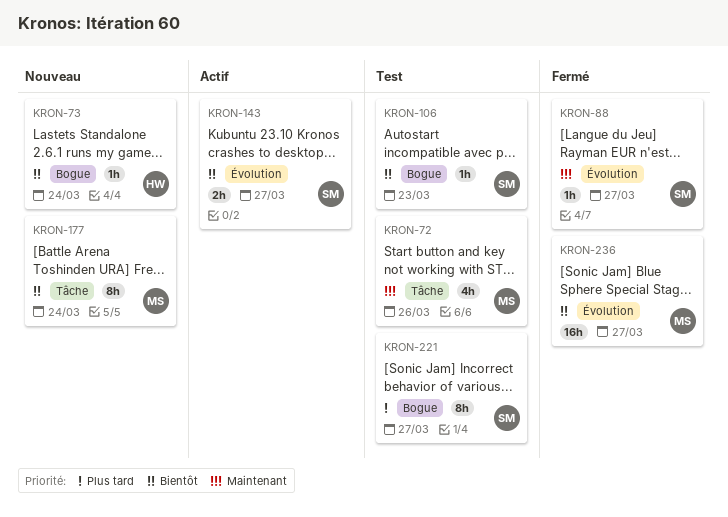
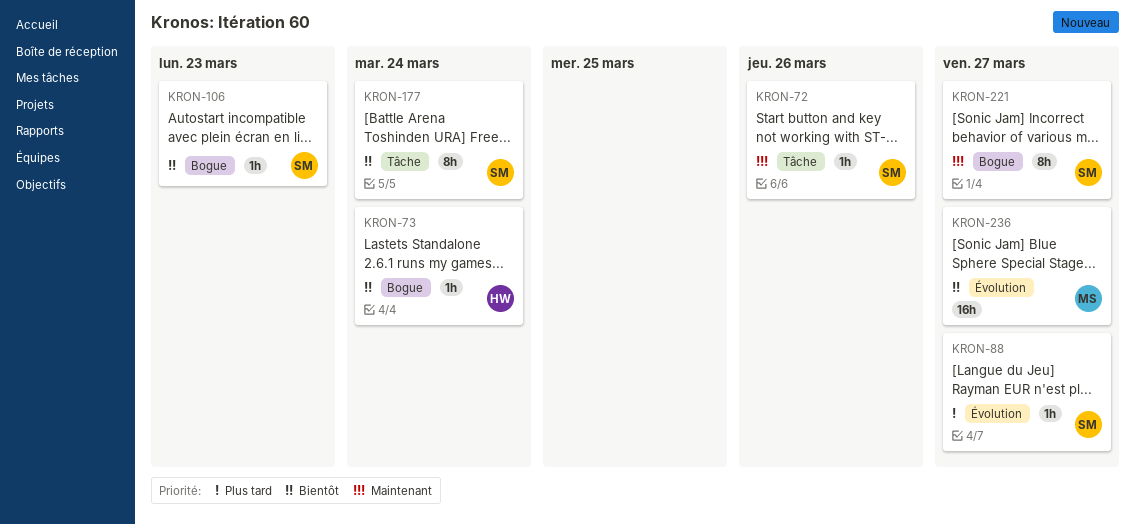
KRON-72, owner: MS -> SM
KRON-72, estimate: 4h -> 1h
KRON-88, priority: Maintenant -> Plus tard
KRON-143: present -> none
KRON-177, owner: MS -> SM
KRON-221, priority: Plus tard -> Maintenant

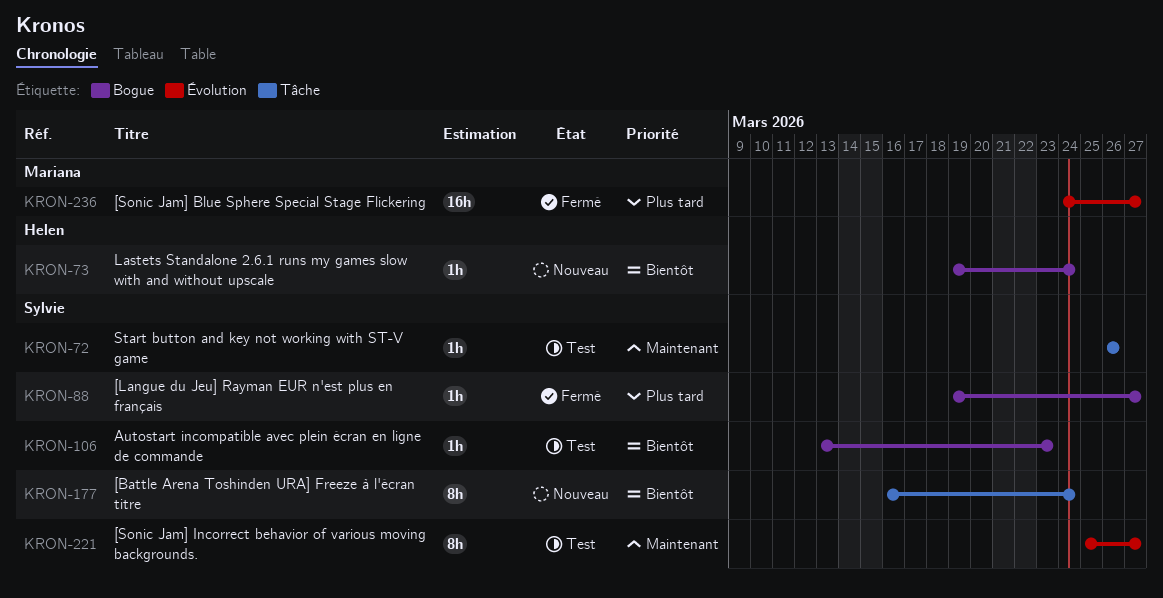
KRON-88, label: Évolution -> Bogue
KRON-221, label: Bogue -> Évolution
KRON-236, priority: Bientôt -> Plus tard

